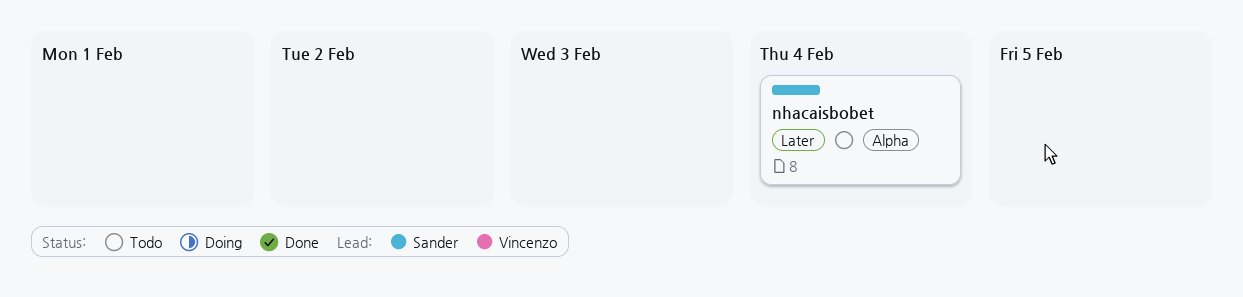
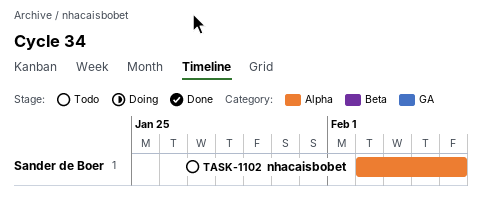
nhacaisbobet, due: Feb 4 -> Feb 5

